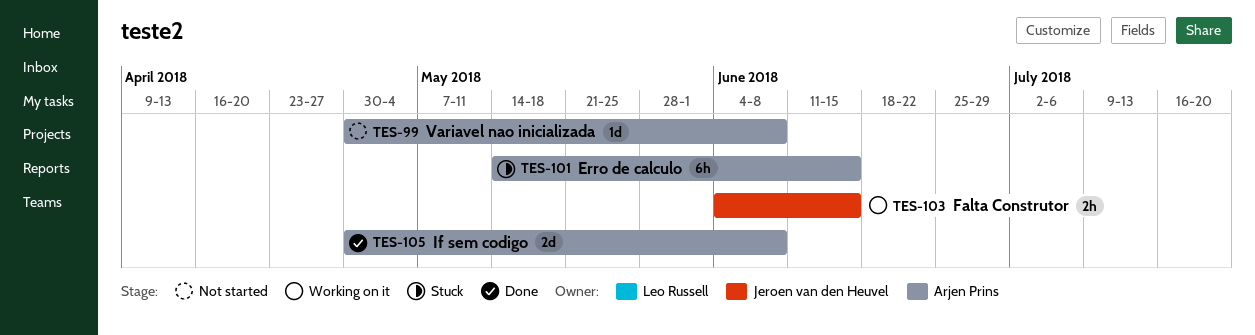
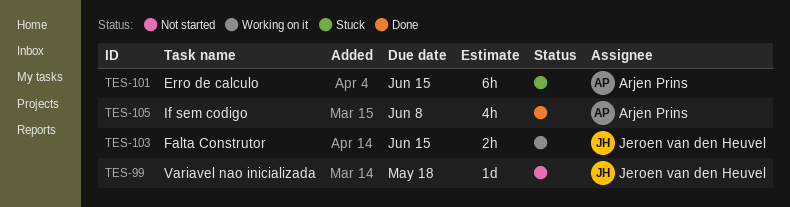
TES-99, owner: Arjen Prins -> Jeroen van den Heuvel
TES-99, due: Jun 8 -> May 18
TES-105, estimate: 2d -> 4h

